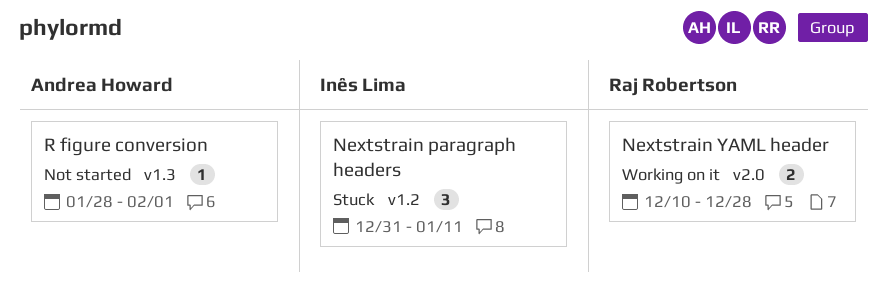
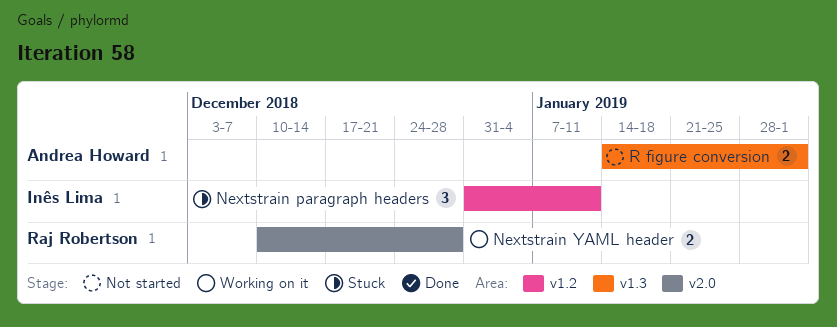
R figure conversion, estimate: 1 -> 2
R figure conversion, start: Jan 28 -> Jan 14

